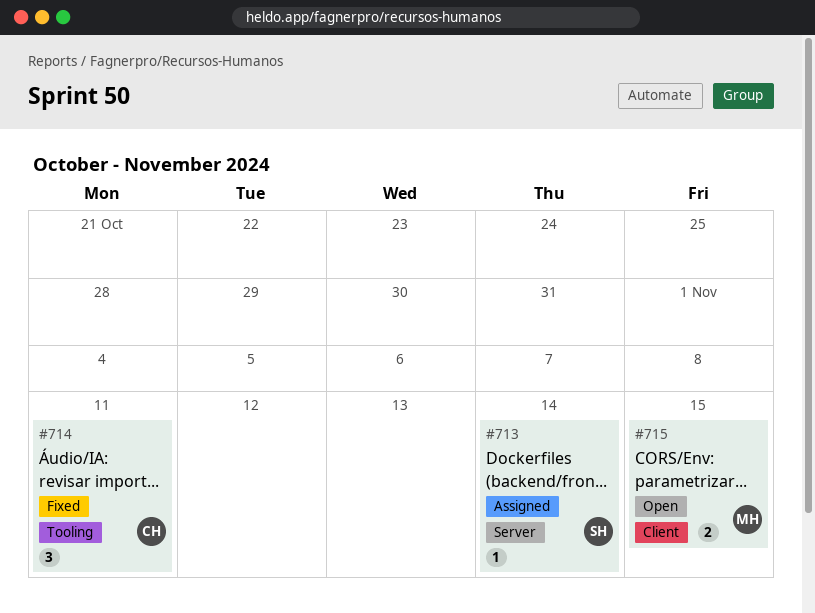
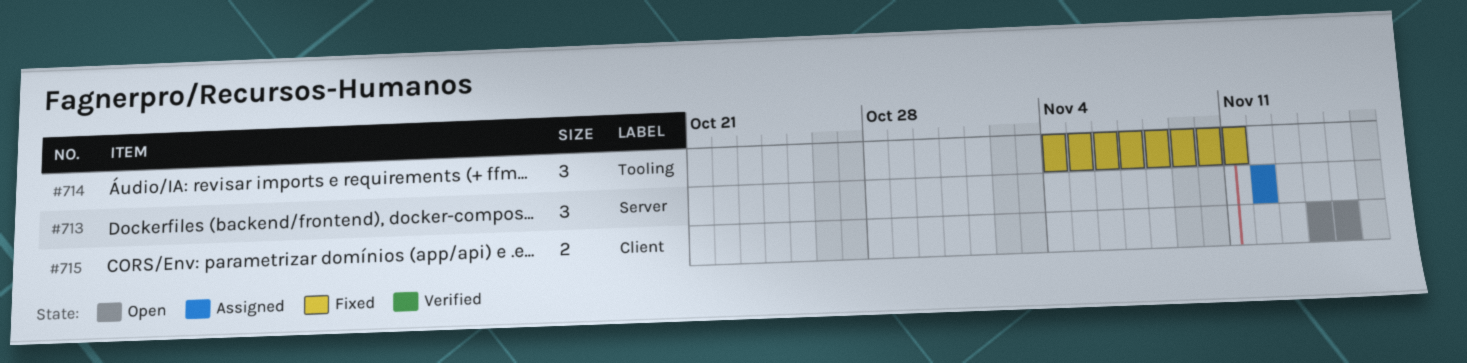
#713, estimate: 1 -> 3
#713, due: Nov 14 -> Nov 12

